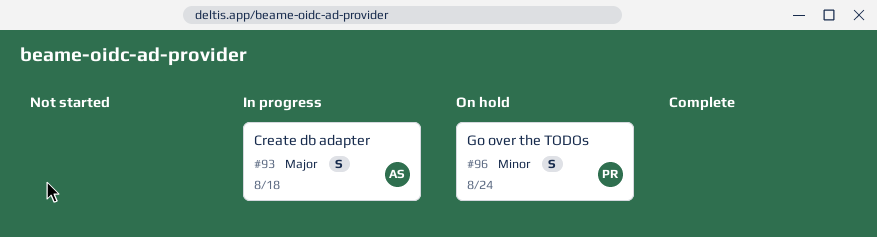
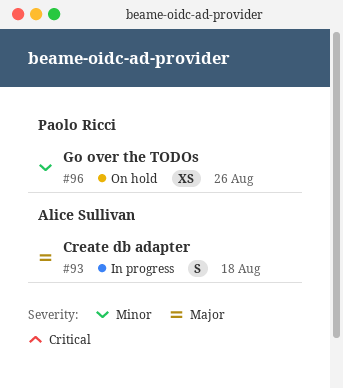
#96, estimate: S -> XS
#96, due: Aug 24 -> Aug 26

